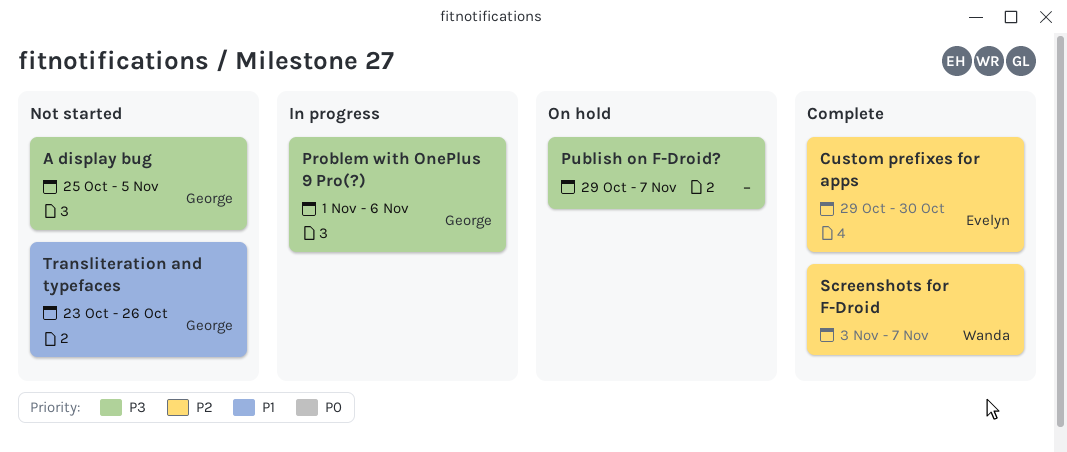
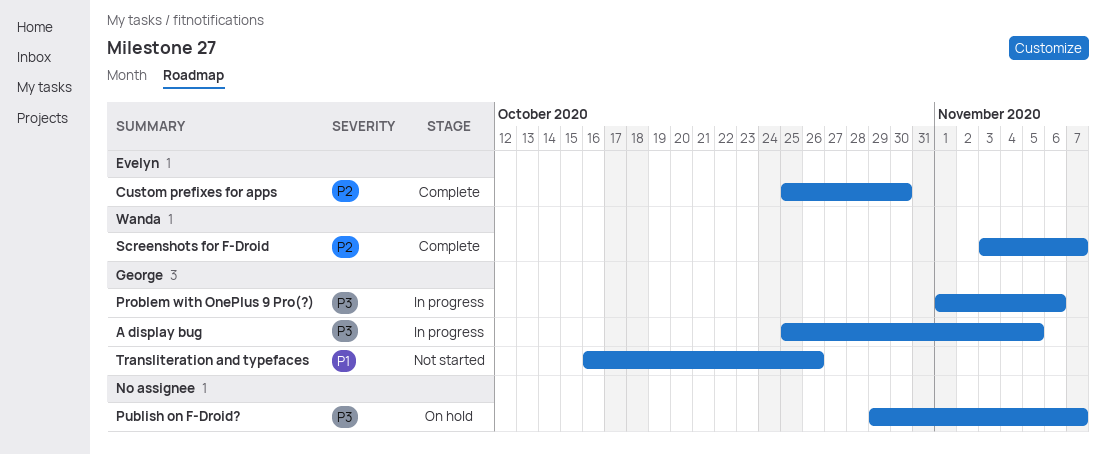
A display bug, status: Not started -> In progress
Custom prefixes for apps, start: Oct 29 -> Oct 25
Transliteration and typefaces, start: Oct 23 -> Oct 16

